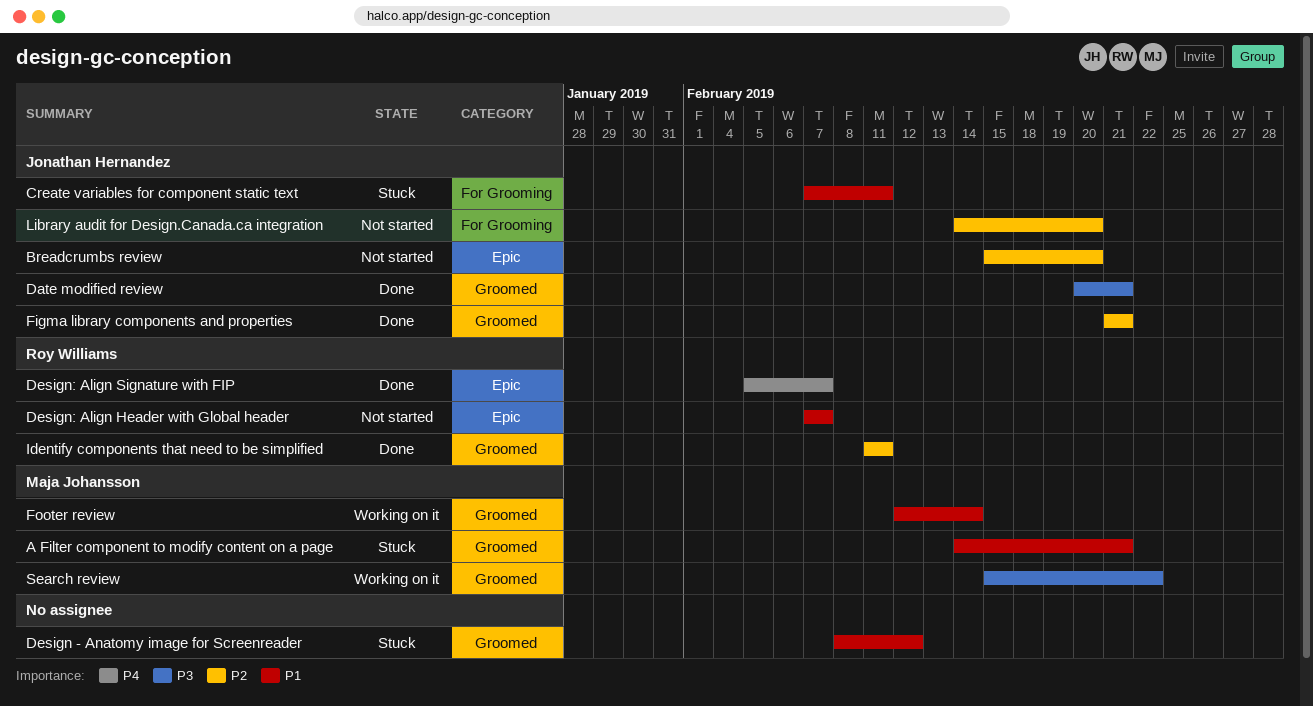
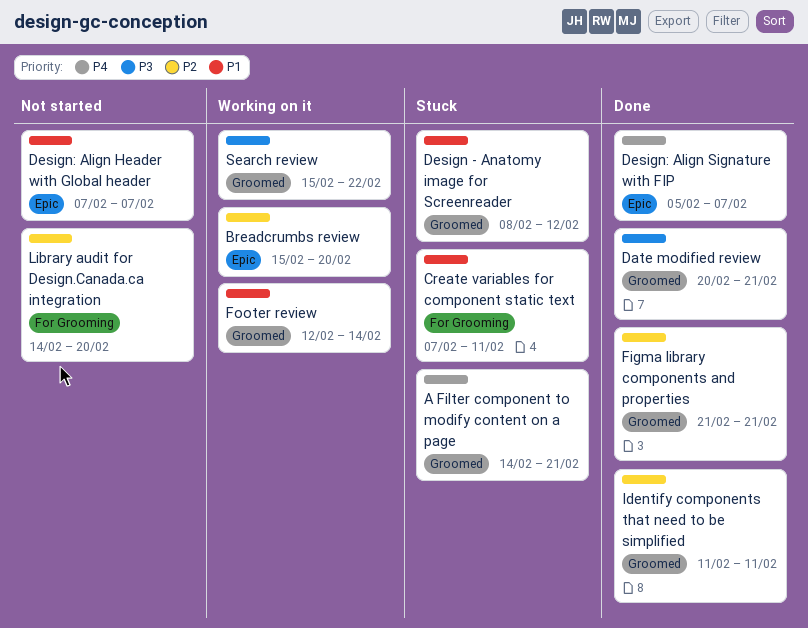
A Filter component to modify content on a page, priority: P1 -> P4
Breadcrumbs review, status: Not started -> Working on it

